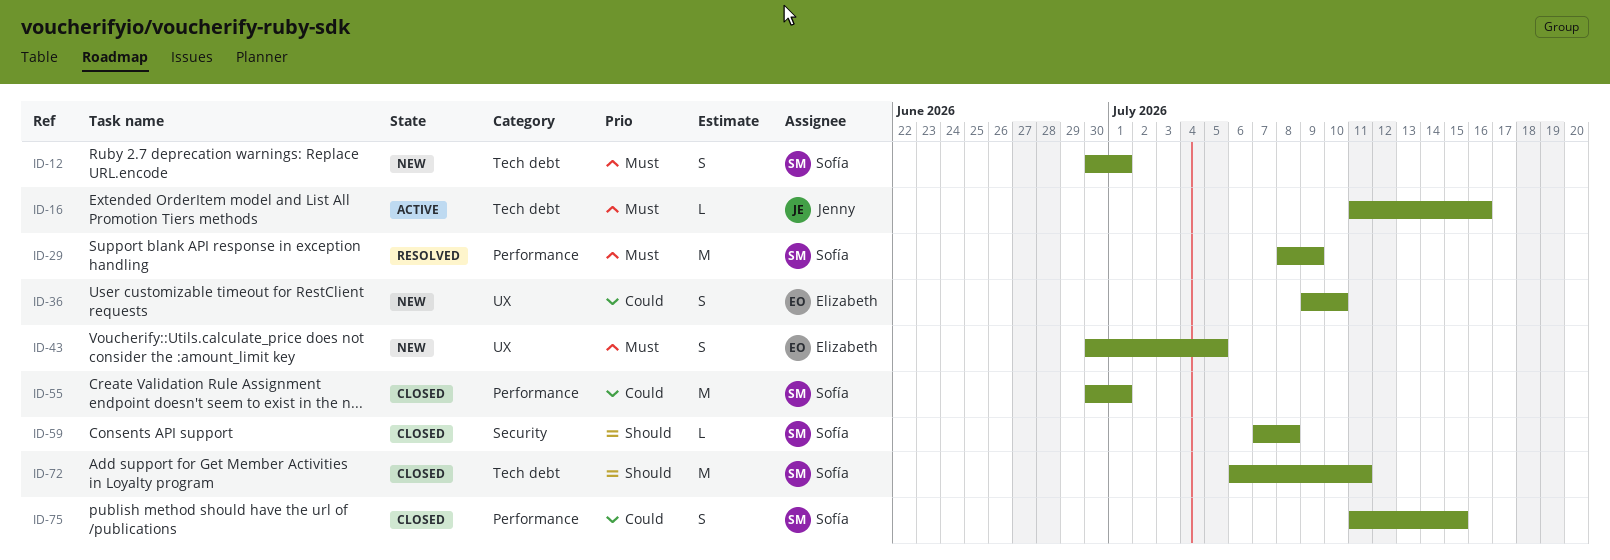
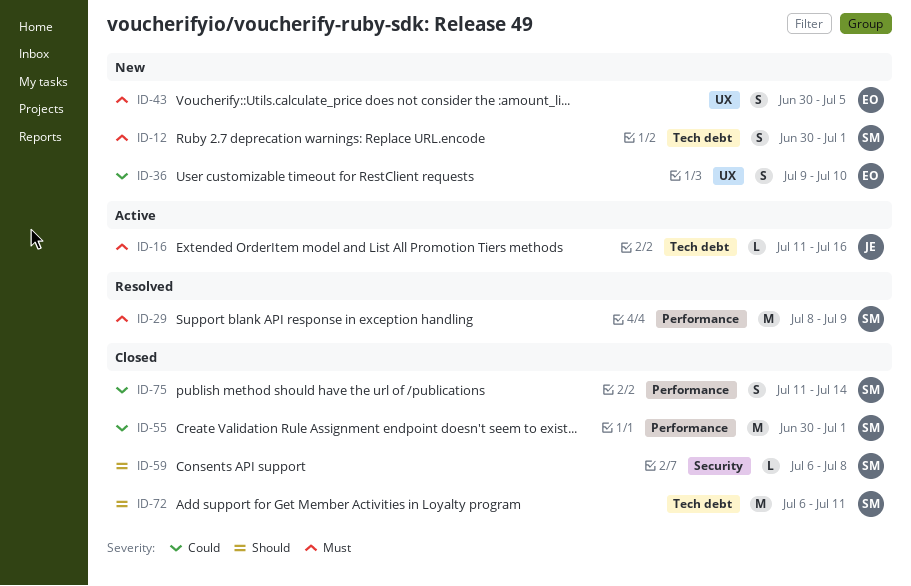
ID-59, start: Jul 7 -> Jul 6
ID-75, due: Jul 15 -> Jul 14

